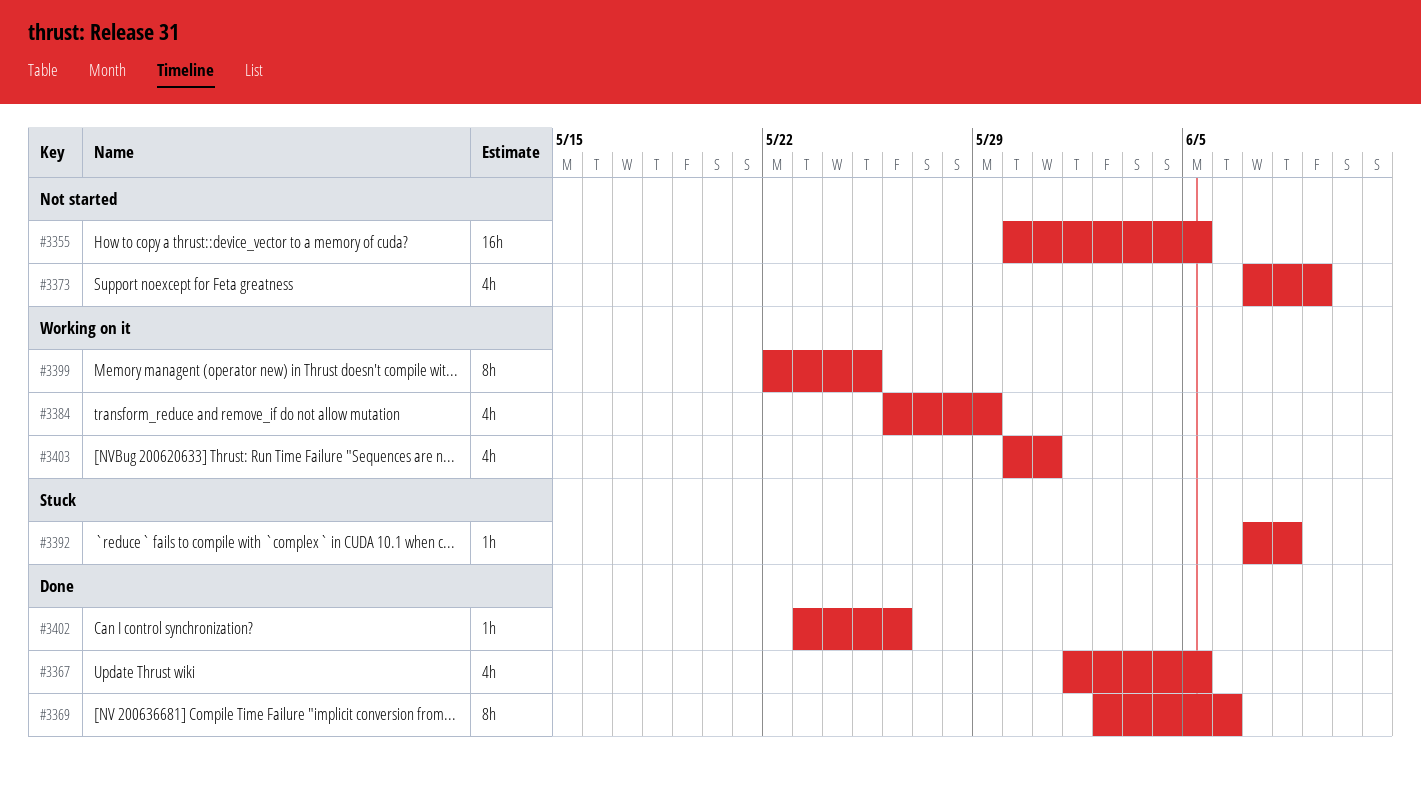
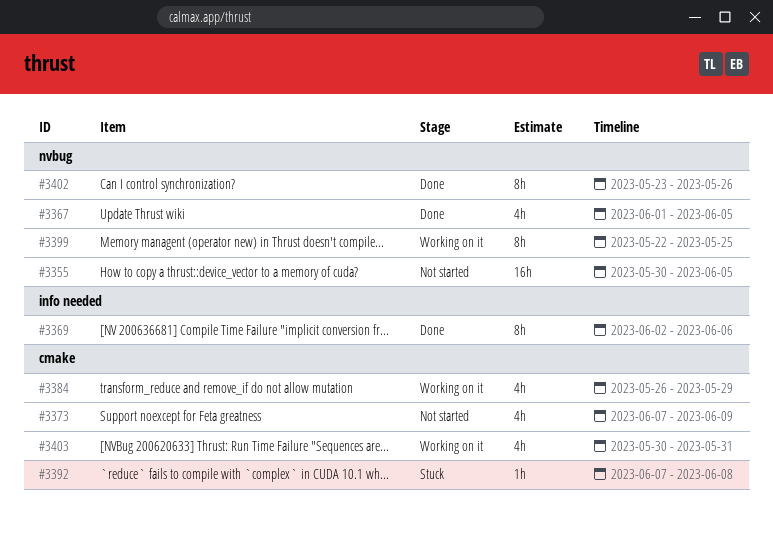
#3402, estimate: 1h -> 8h

